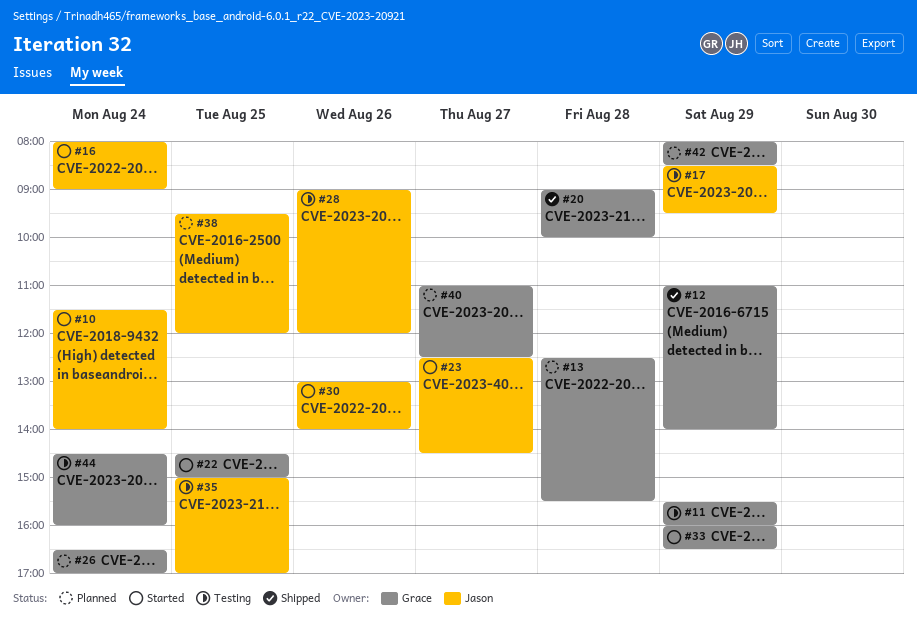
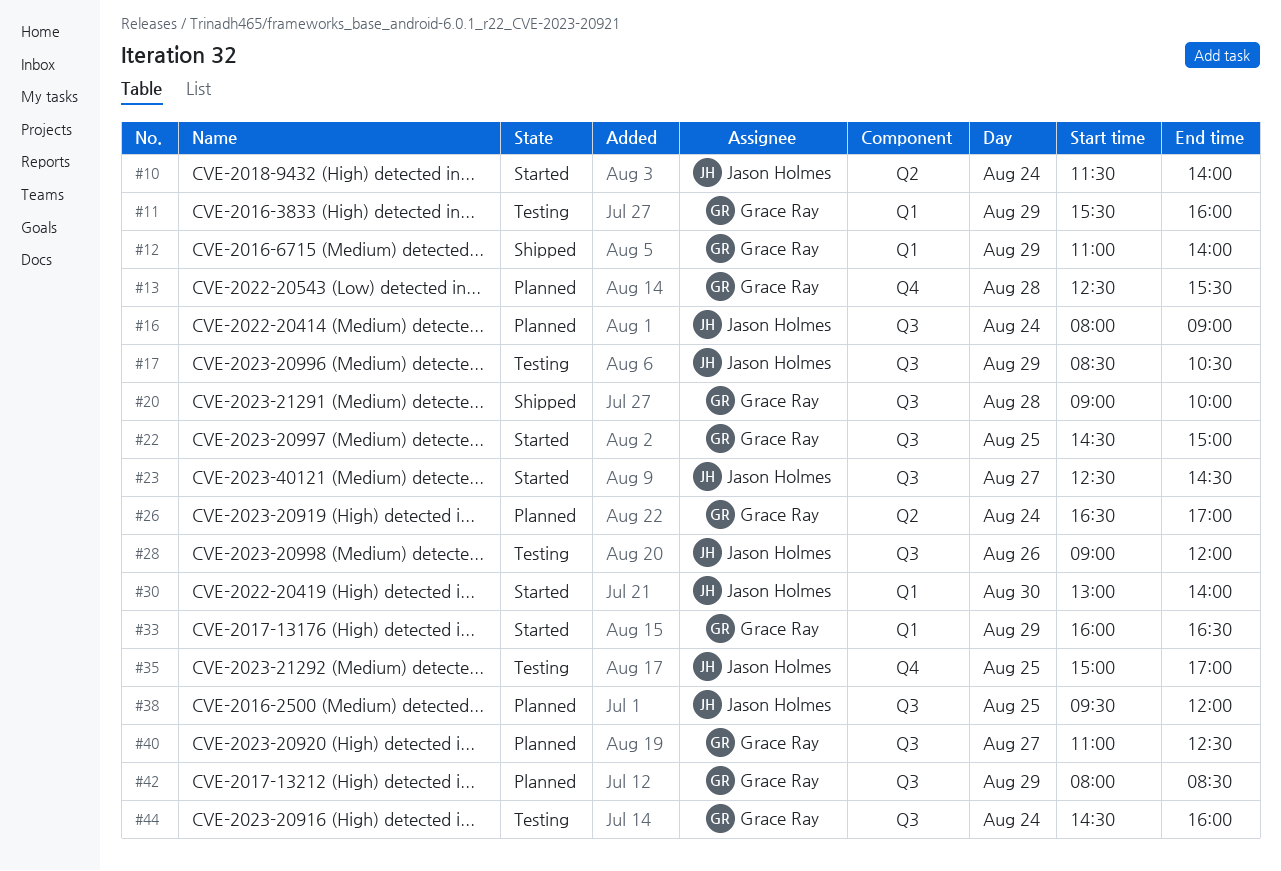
#16, status: Started -> Planned
#17, ends: 09:30 -> 10:30
#30, day: Aug 26 -> Aug 30

